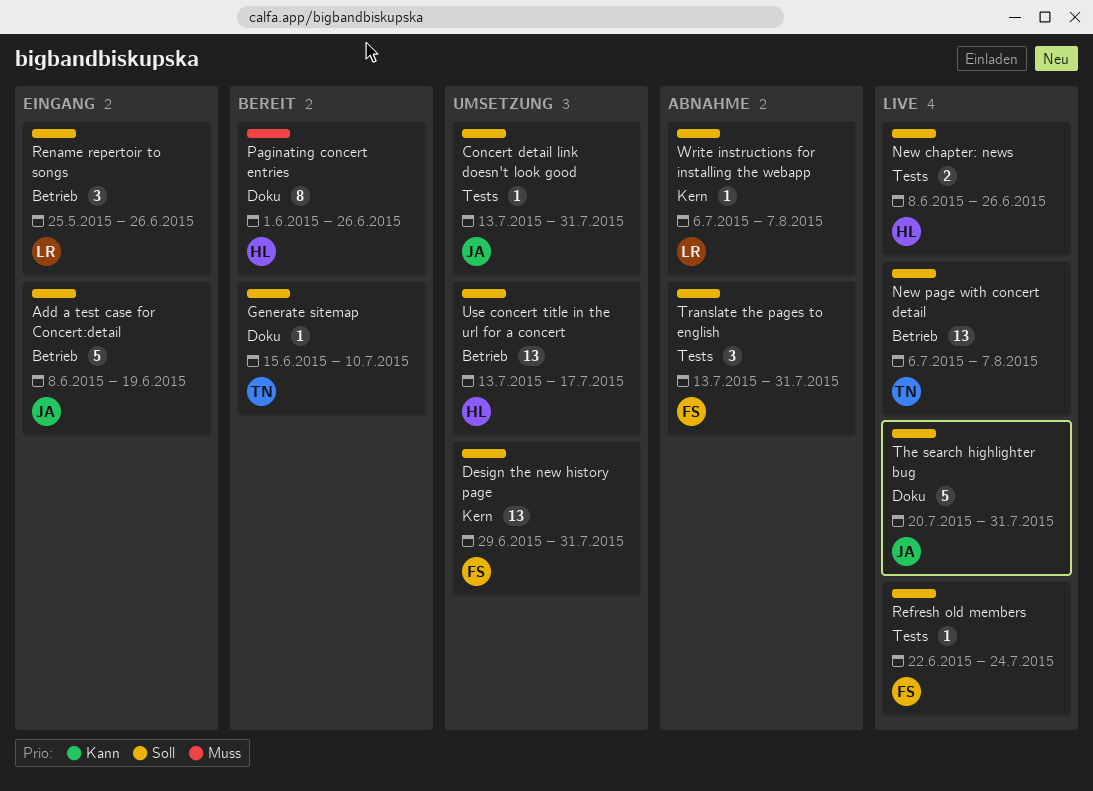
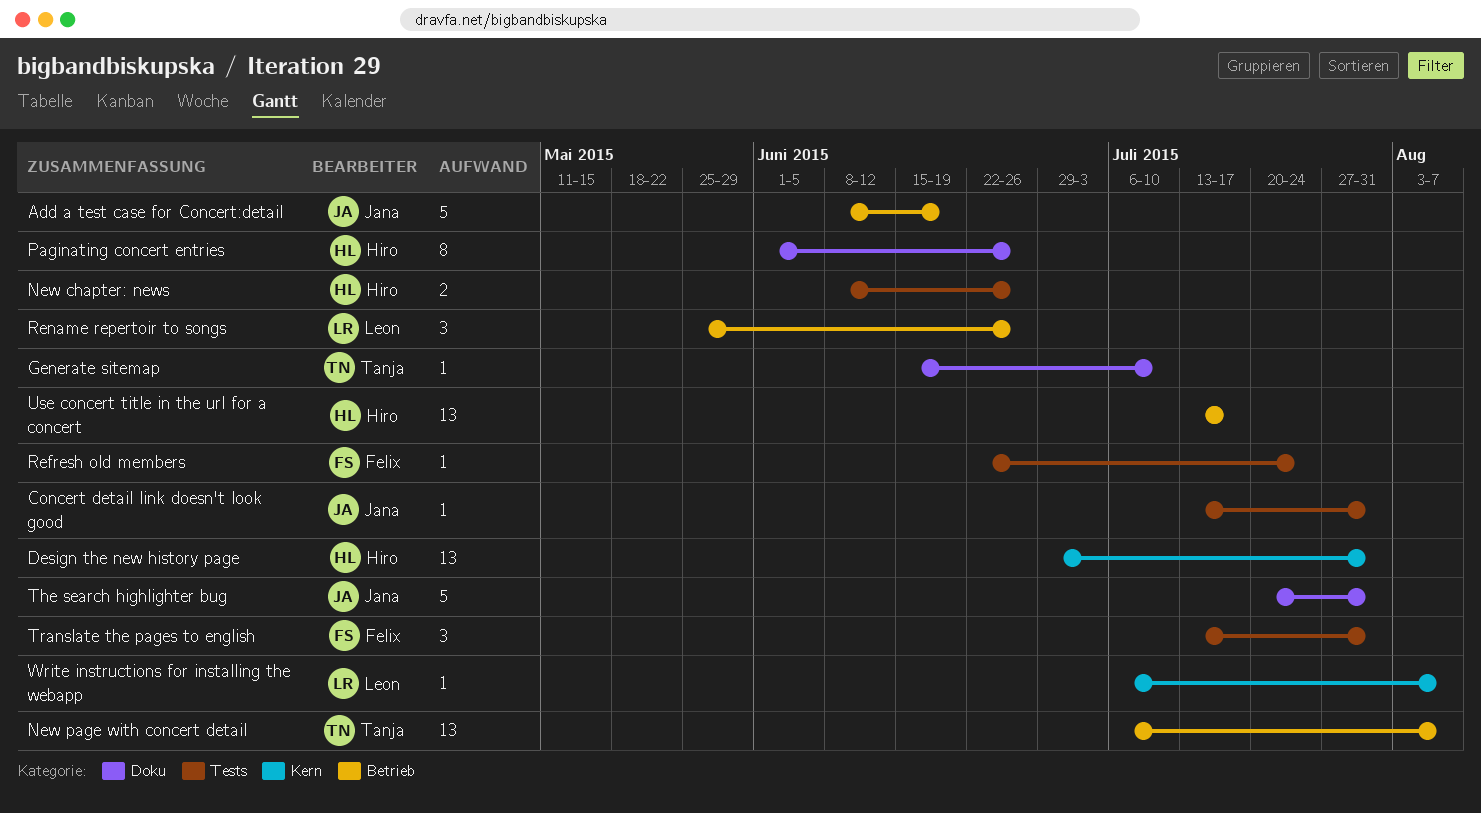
Design the new history page, owner: Felix -> Hiro

